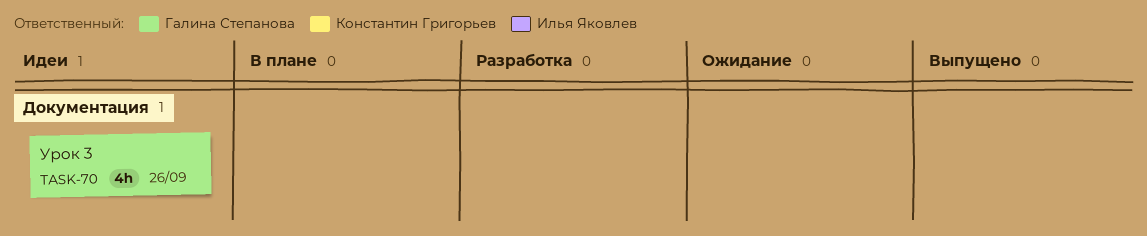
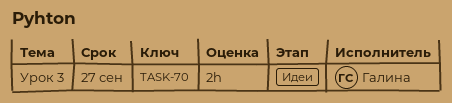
TASK-70, estimate: 4h -> 2h
TASK-70, due: Sep 26 -> Sep 27

